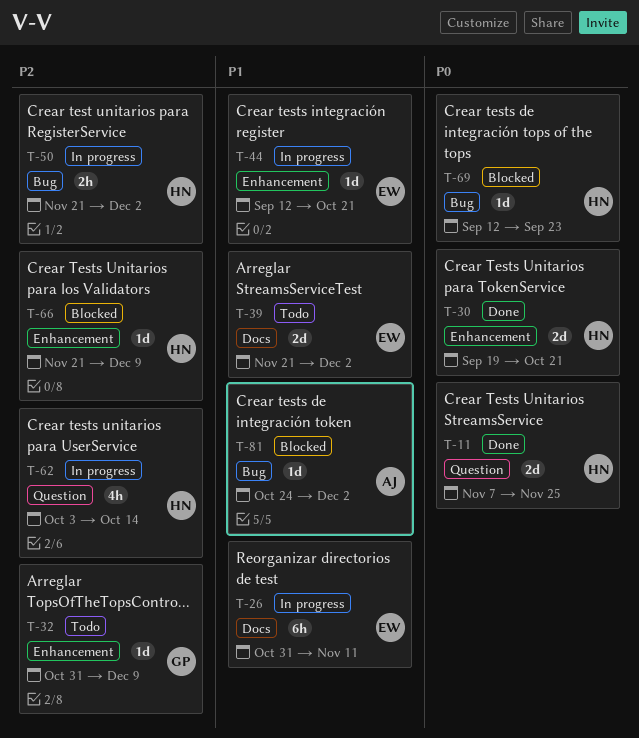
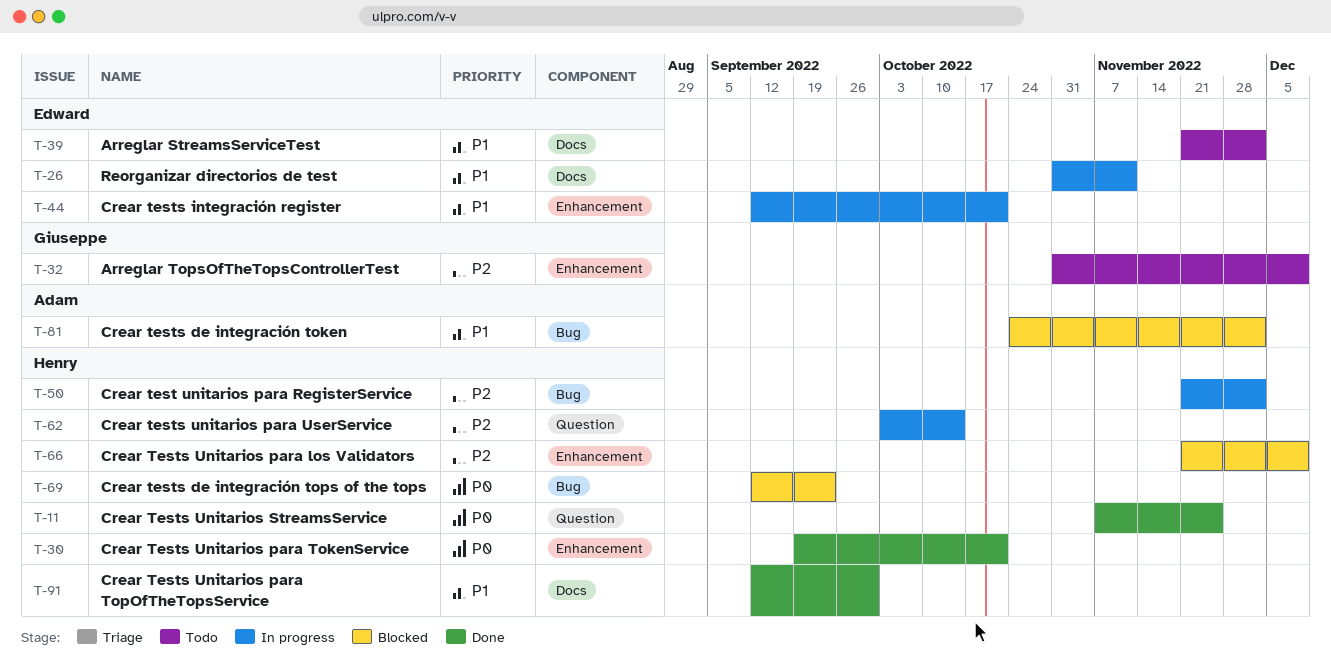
T-91: none -> present

